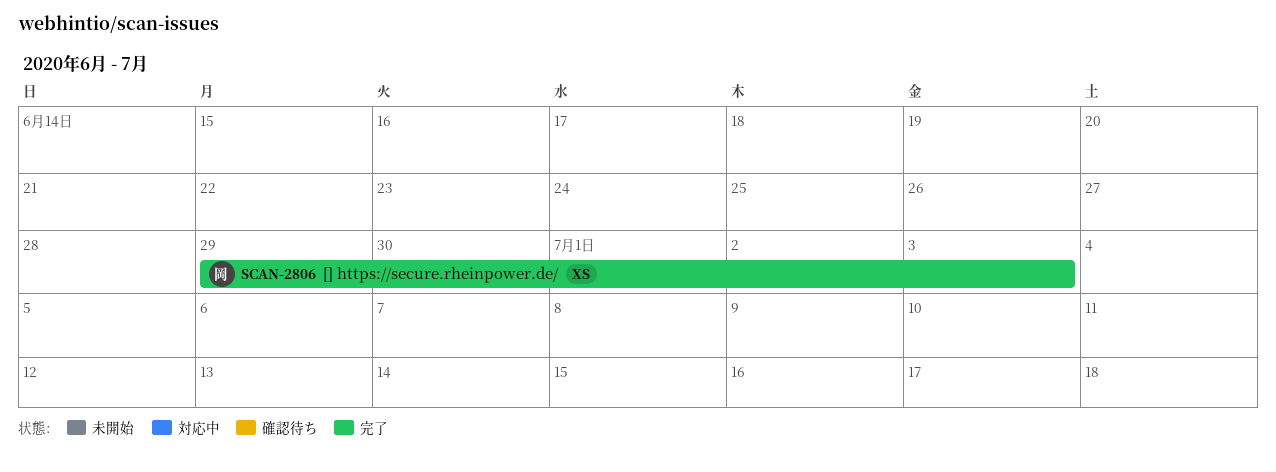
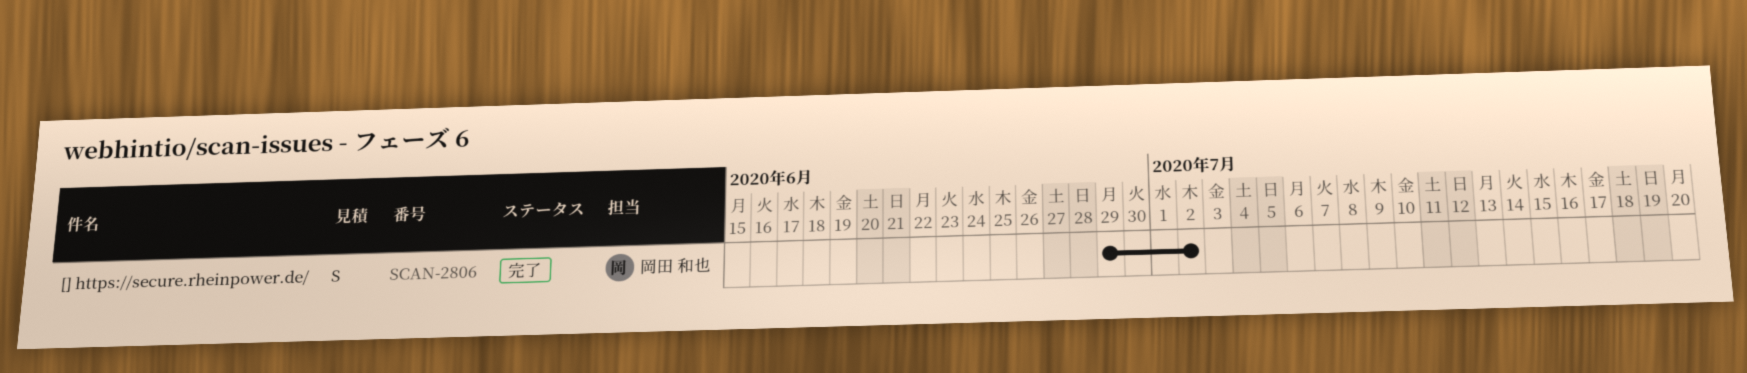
SCAN-2806, estimate: XS -> S
SCAN-2806, due: Jul 3 -> Jul 2

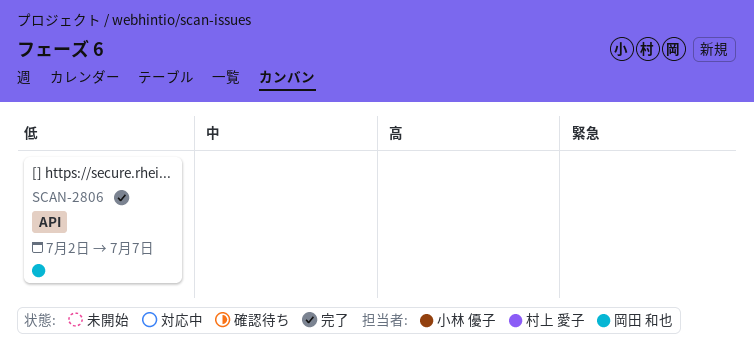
SCAN-2806, start: Jun 29 -> Jul 2
SCAN-2806, due: Jul 2 -> Jul 7

